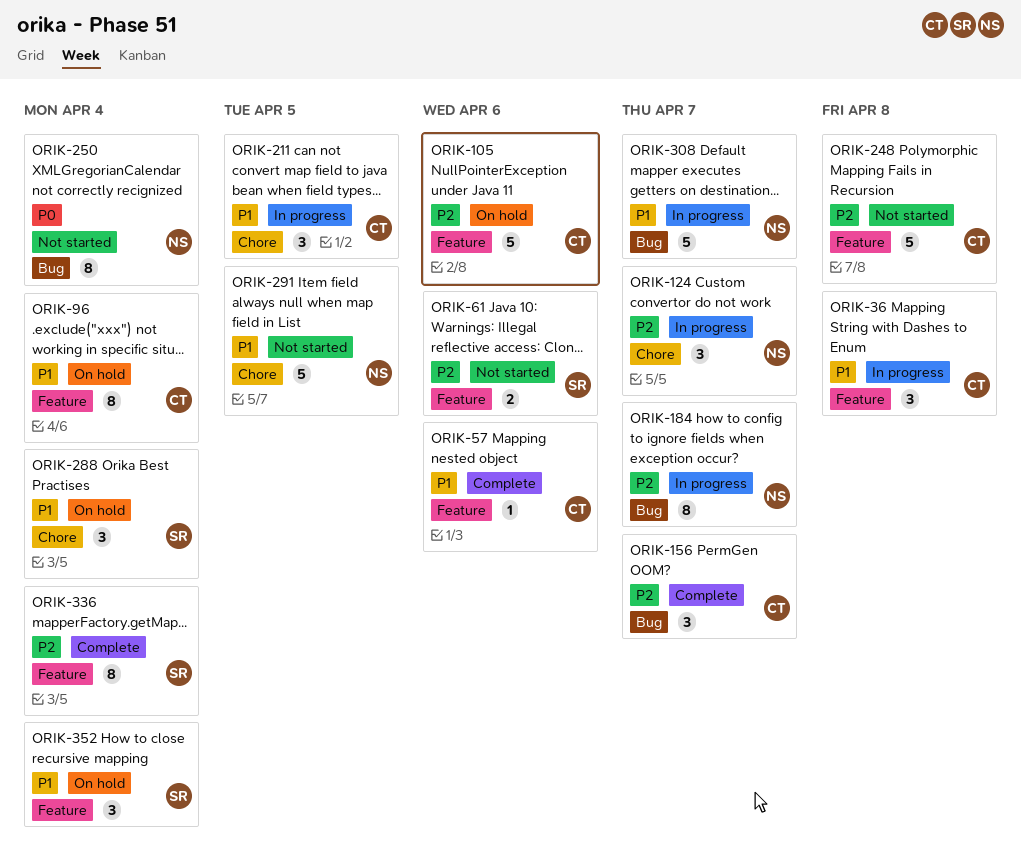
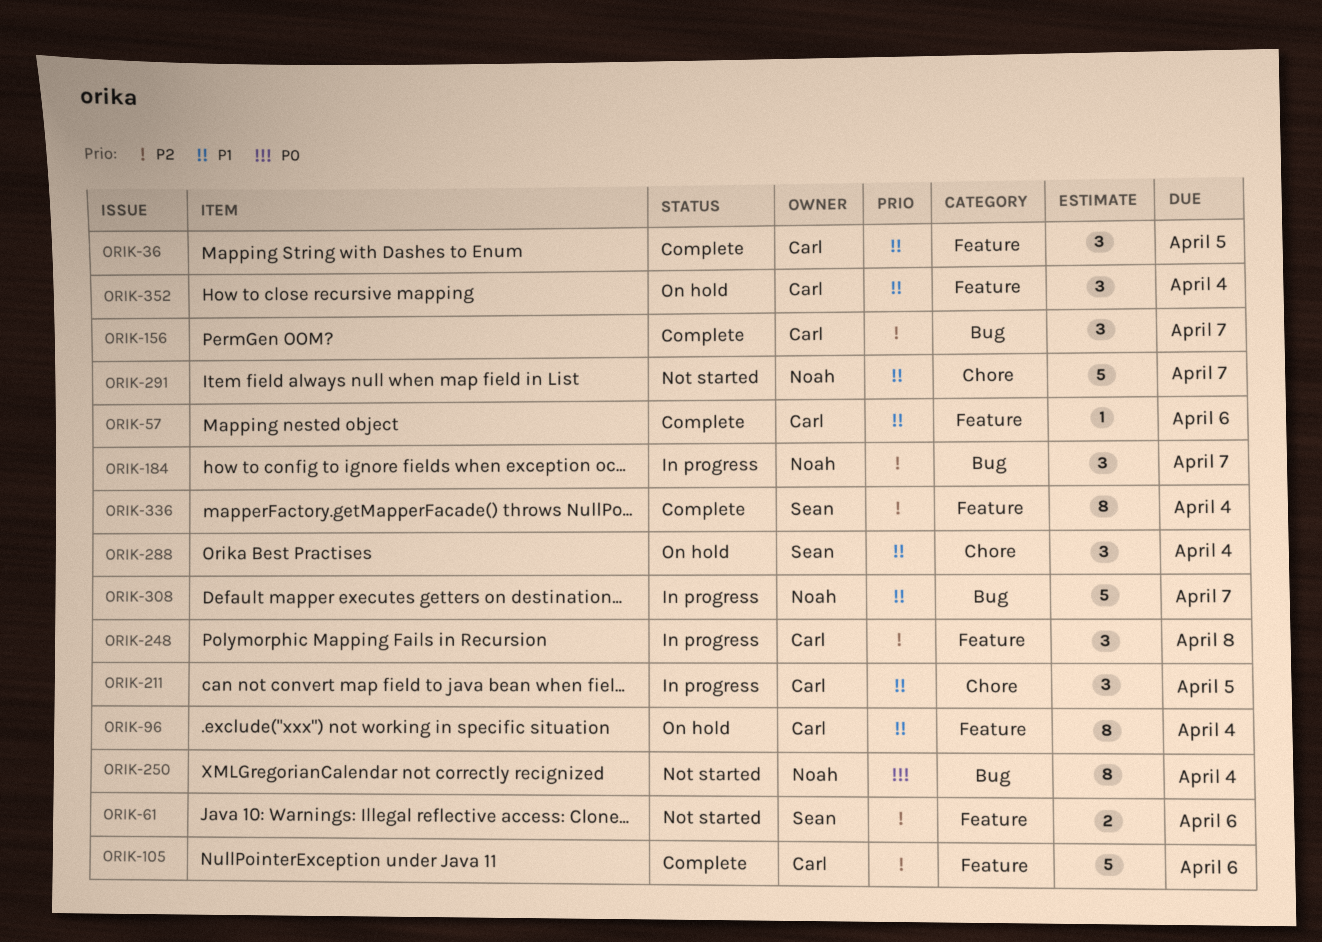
ORIK-36, status: In progress -> Complete
ORIK-36, due: Apr 8 -> Apr 5
ORIK-105, status: On hold -> Complete
ORIK-124: present -> none
ORIK-184, estimate: 8 -> 3
ORIK-248, status: Not started -> In progress
ORIK-248, estimate: 5 -> 3
ORIK-291, due: Apr 5 -> Apr 7
ORIK-352, owner: Sean -> Carl

